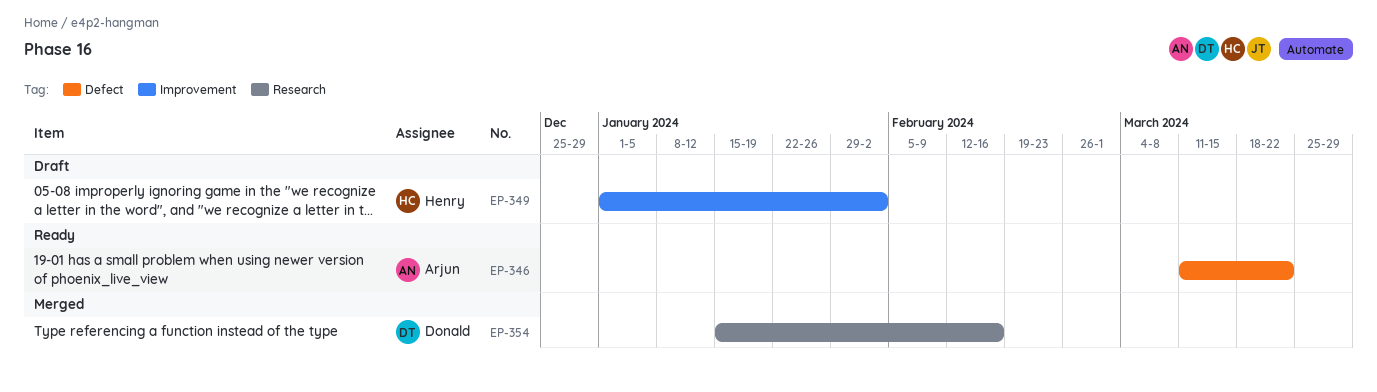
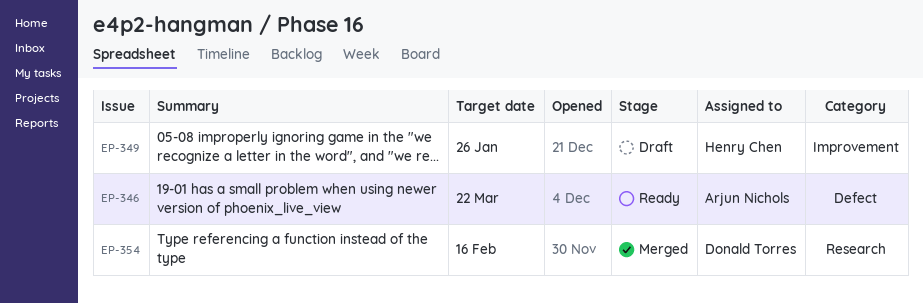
EP-349, due: Feb 2 -> Jan 26

